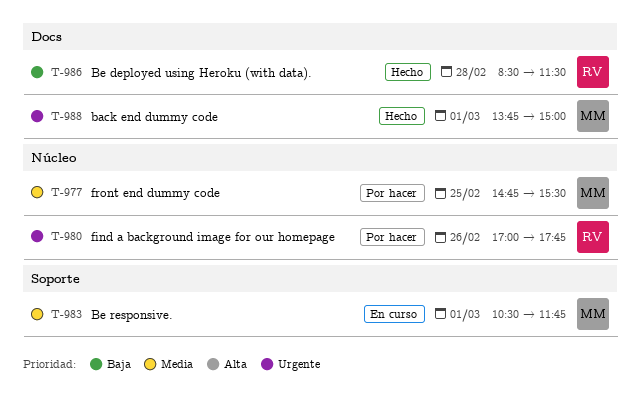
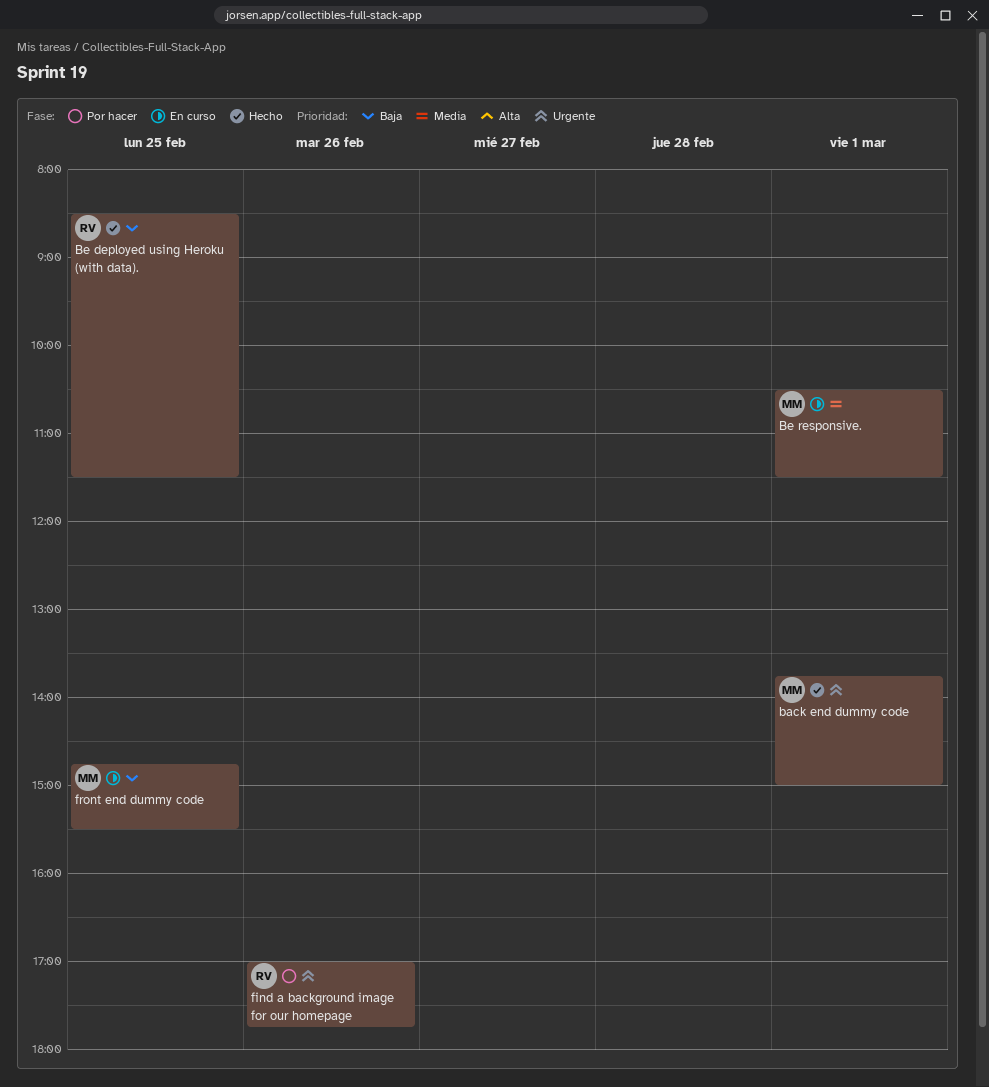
Be deployed using Heroku (with data)., day: Feb 28 -> Feb 25
Be responsive., ends: 11:45 -> 11:30
front end dummy code, status: Por hacer -> En curso
front end dummy code, priority: Media -> Baja

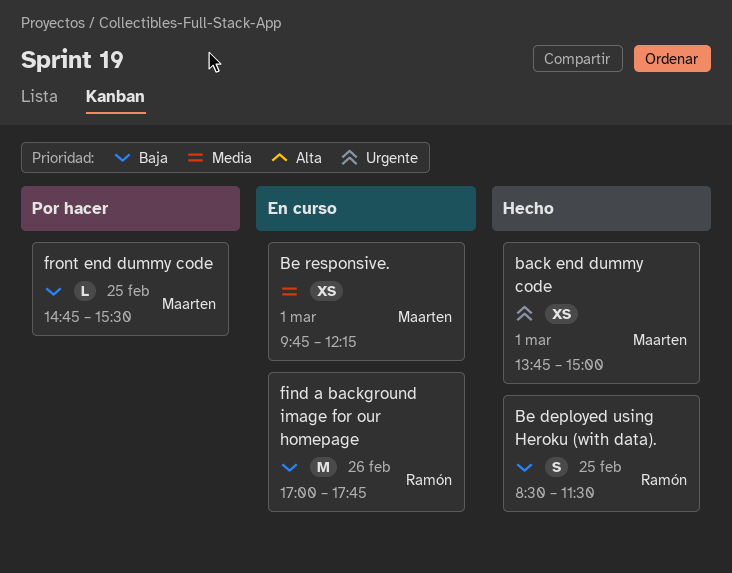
Be responsive., begins: 10:30 -> 09:45
Be responsive., ends: 11:30 -> 12:15
find a background image for our homepage, status: Por hacer -> En curso
find a background image for our homepage, priority: Urgente -> Baja
front end dummy code, status: En curso -> Por hacer

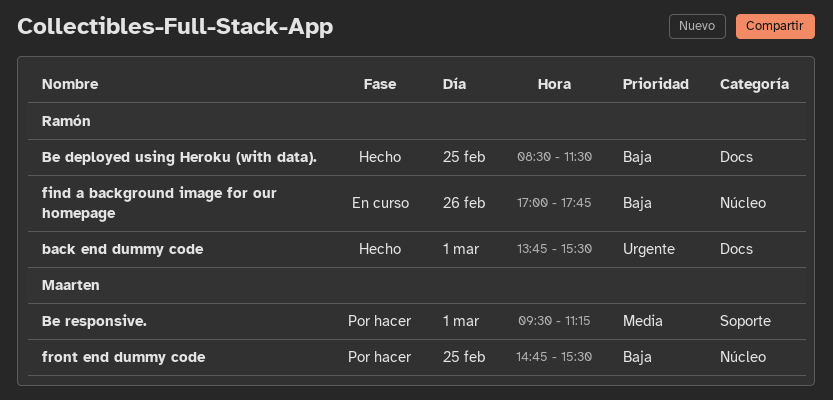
back end dummy code, owner: Maarten -> Ramón
back end dummy code, ends: 15:00 -> 15:30
Be responsive., status: En curso -> Por hacer
Be responsive., begins: 09:45 -> 09:30
Be responsive., ends: 12:15 -> 11:15

